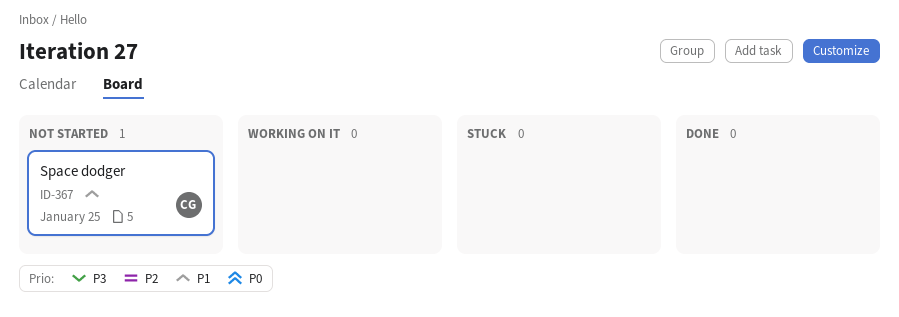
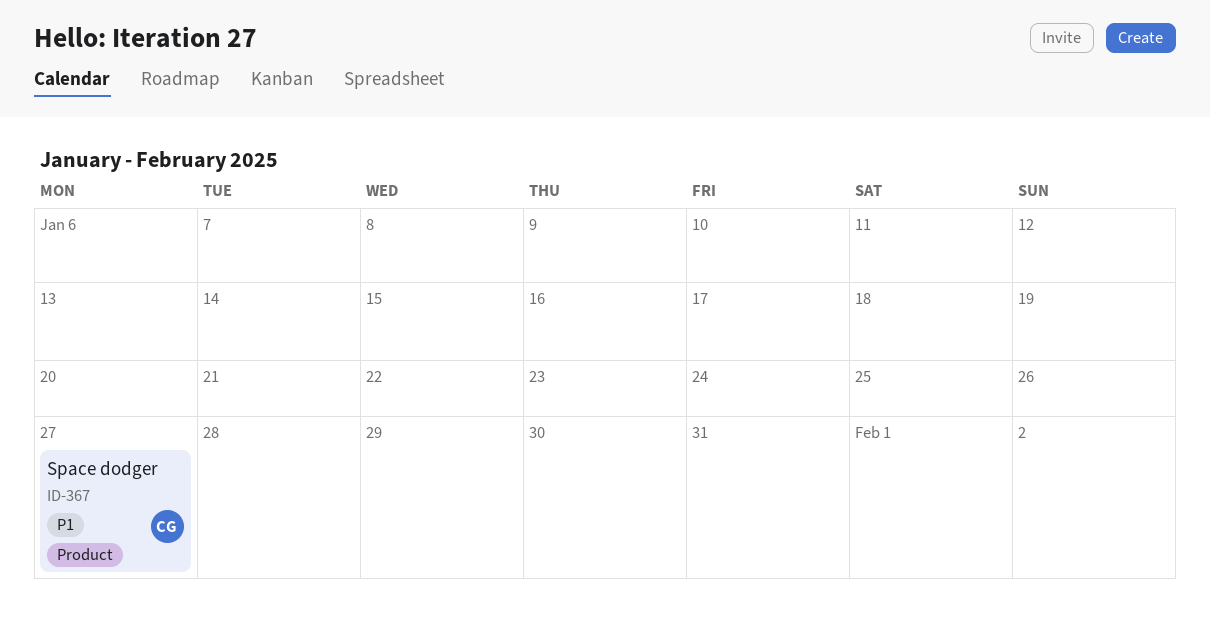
ID-367, due: Jan 25 -> Jan 27

